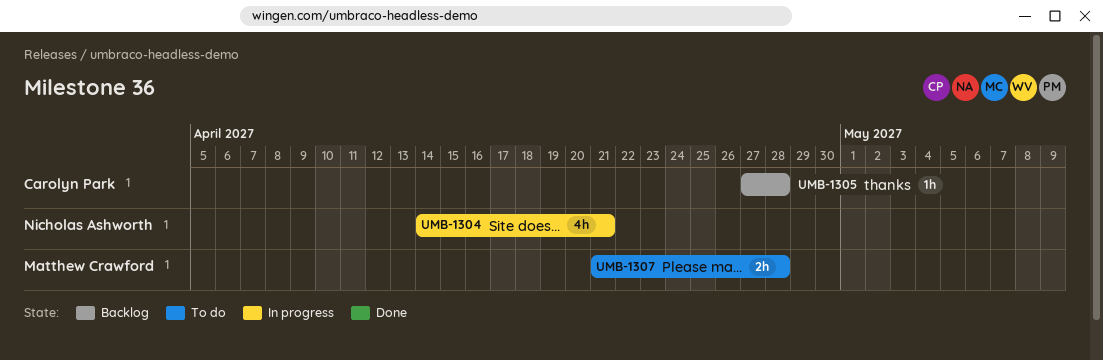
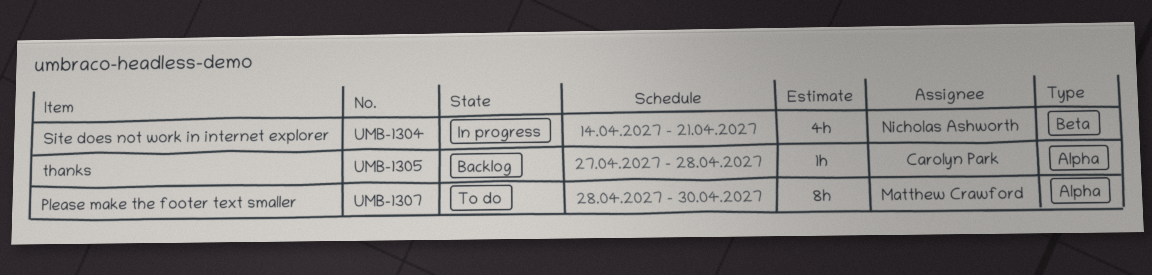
UMB-1307, estimate: 2h -> 8h
UMB-1307, start: Apr 21 -> Apr 28
UMB-1307, due: Apr 28 -> Apr 30

